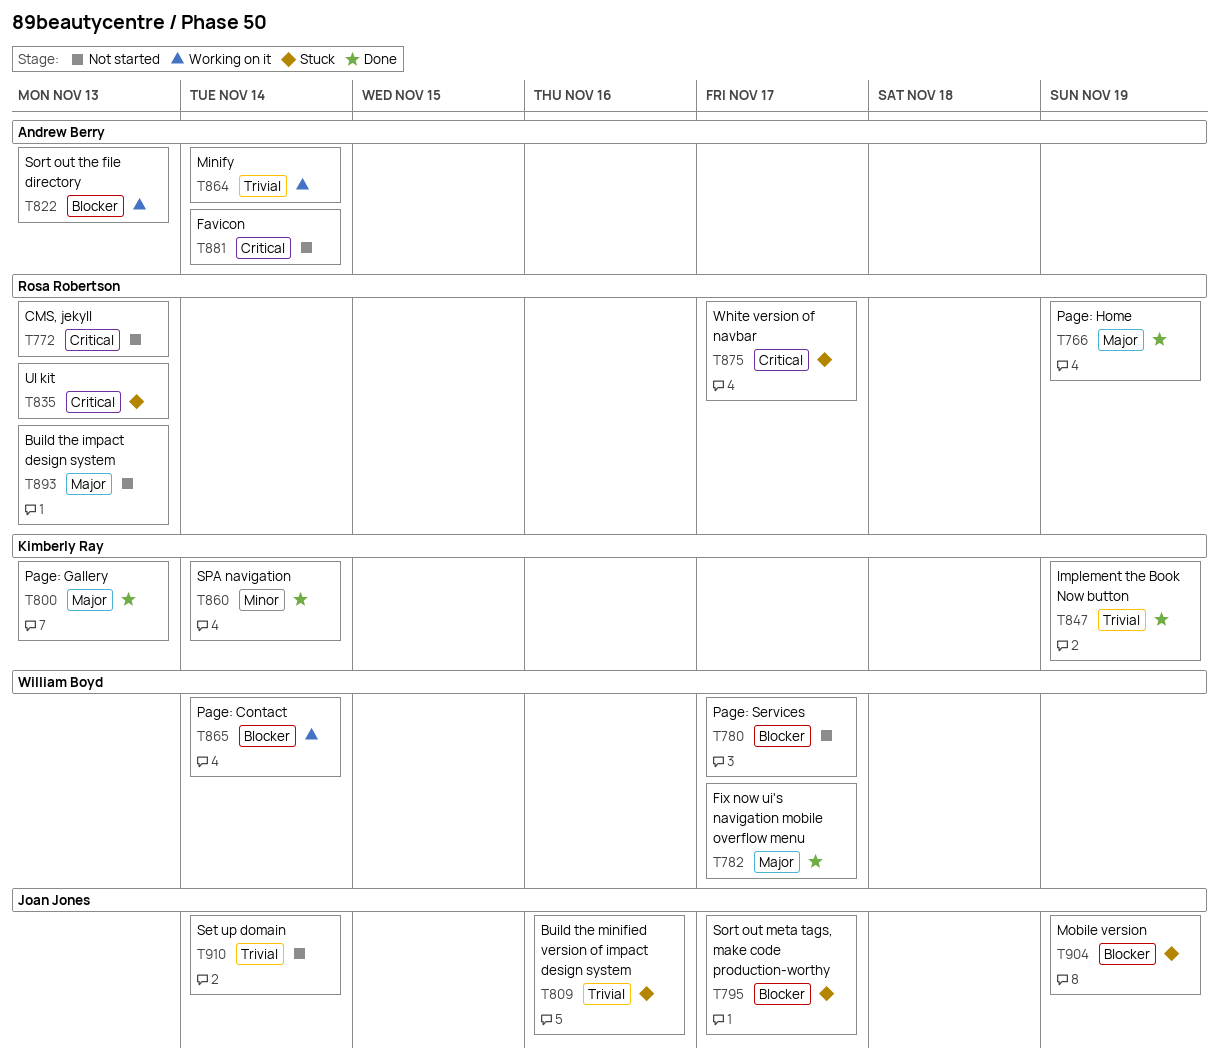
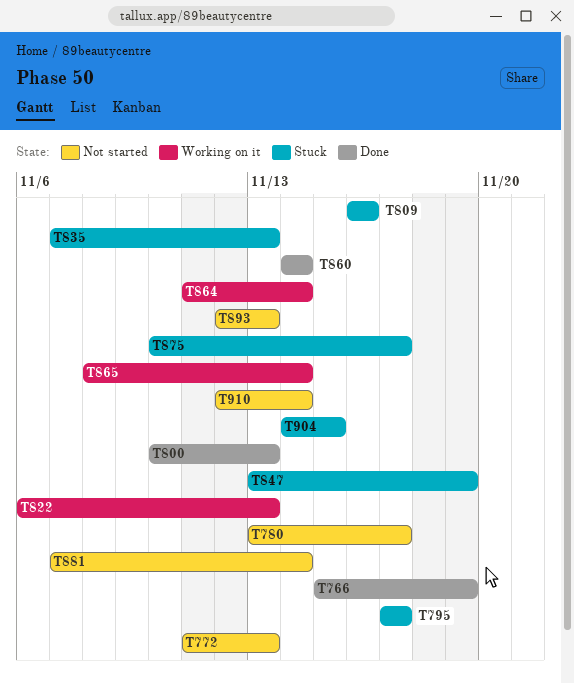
T782: present -> none
T847, status: Done -> Stuck
T904, due: Nov 19 -> Nov 15

